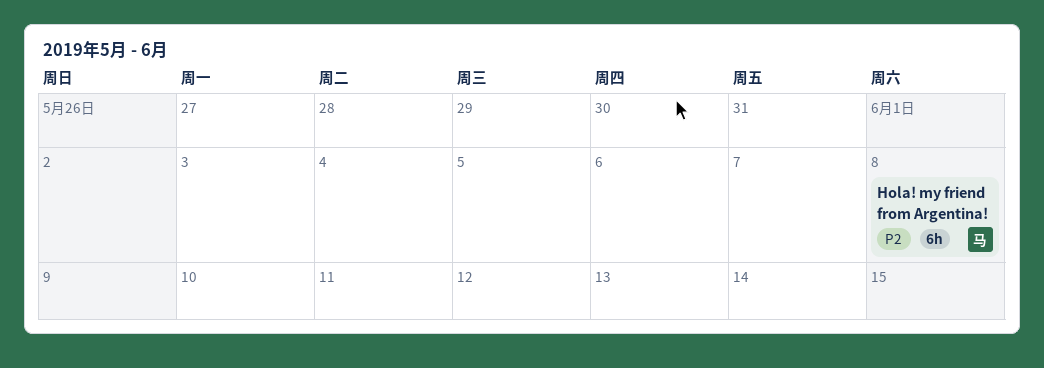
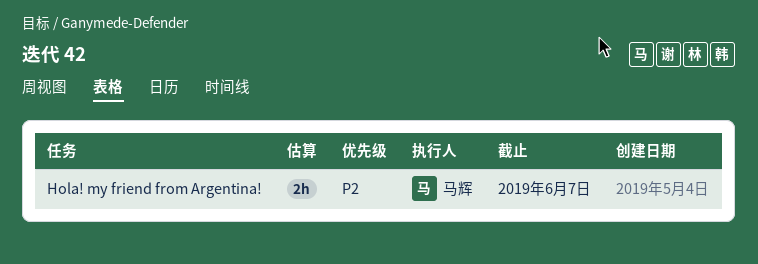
Hola! my friend from Argentina!, estimate: 6h -> 2h
Hola! my friend from Argentina!, due: Jun 8 -> Jun 7

